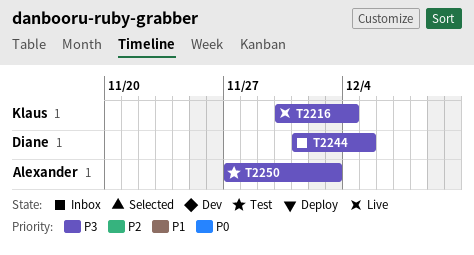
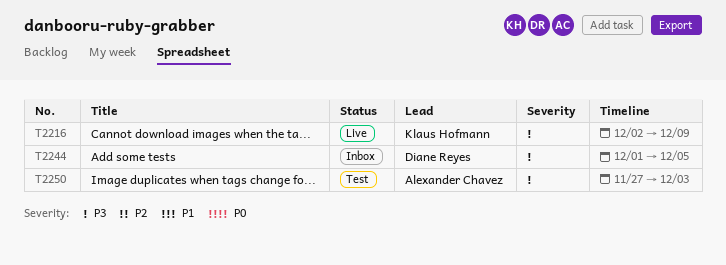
T2216, start: Nov 30 -> Dec 2
T2216, due: Dec 4 -> Dec 9

